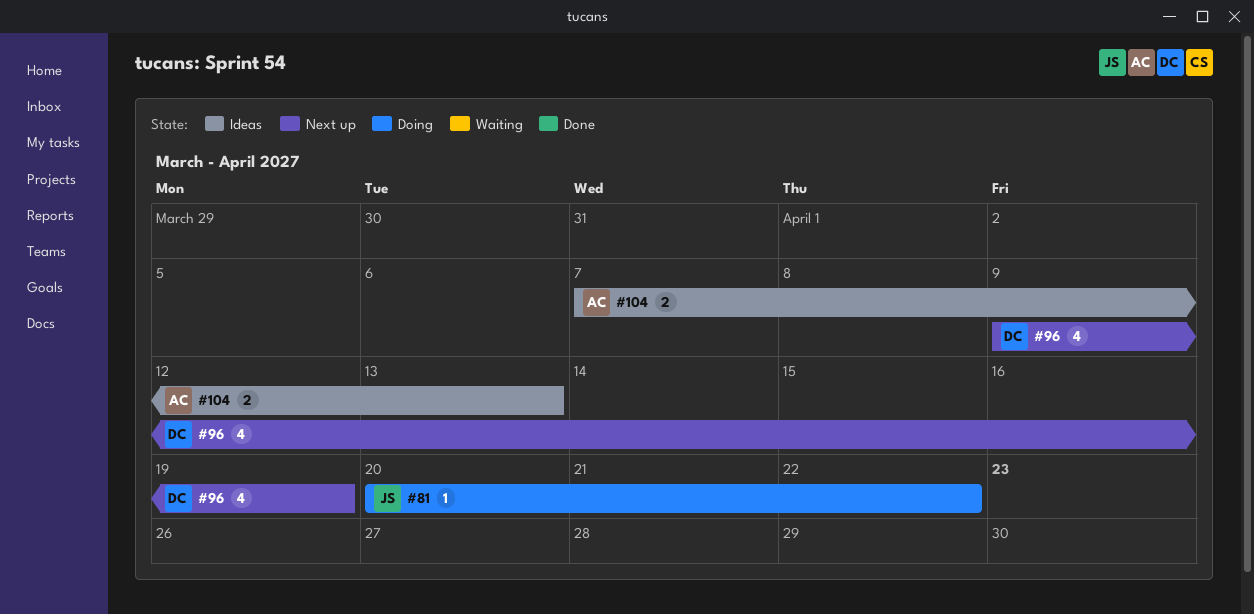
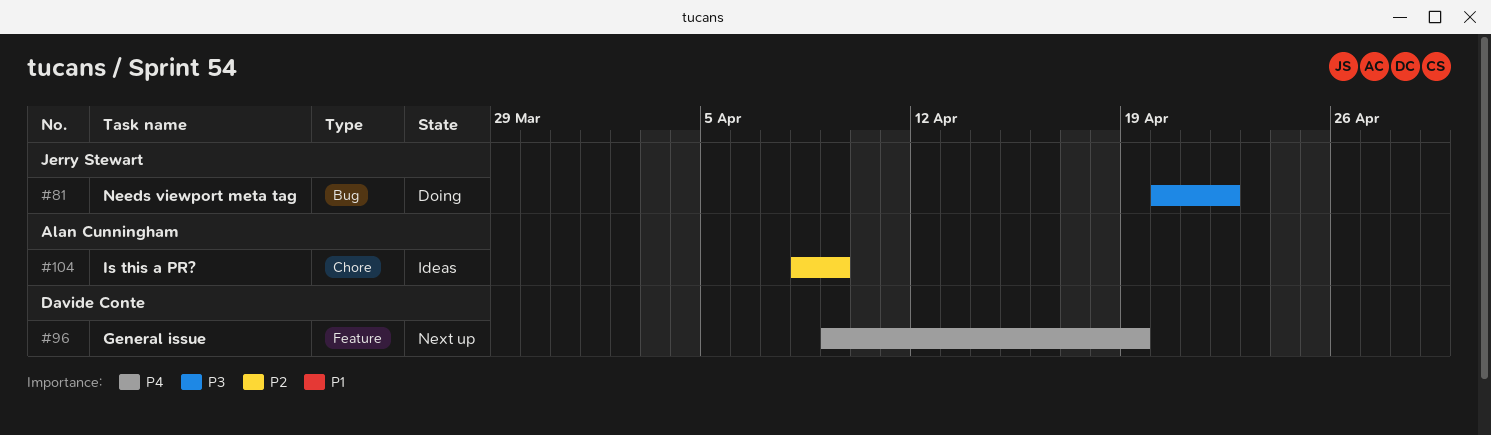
#104, start: Apr 7 -> Apr 8
#104, due: Apr 13 -> Apr 9

